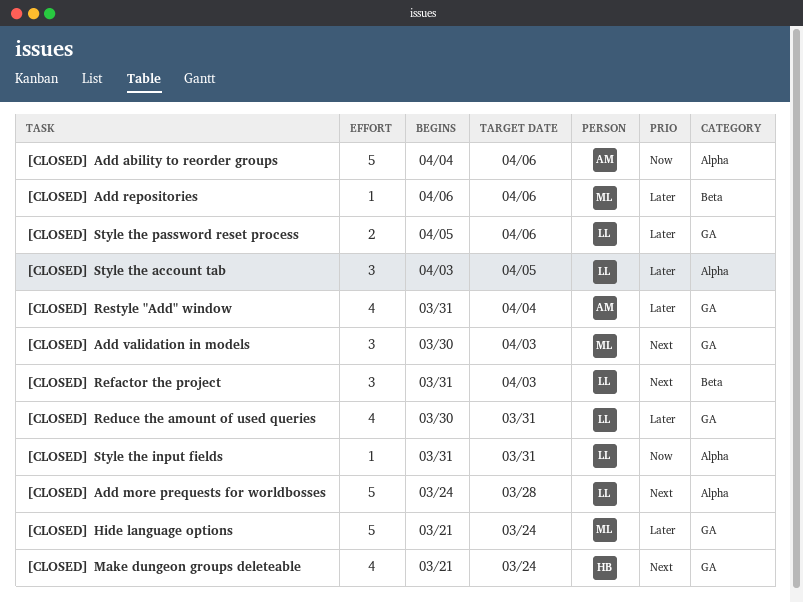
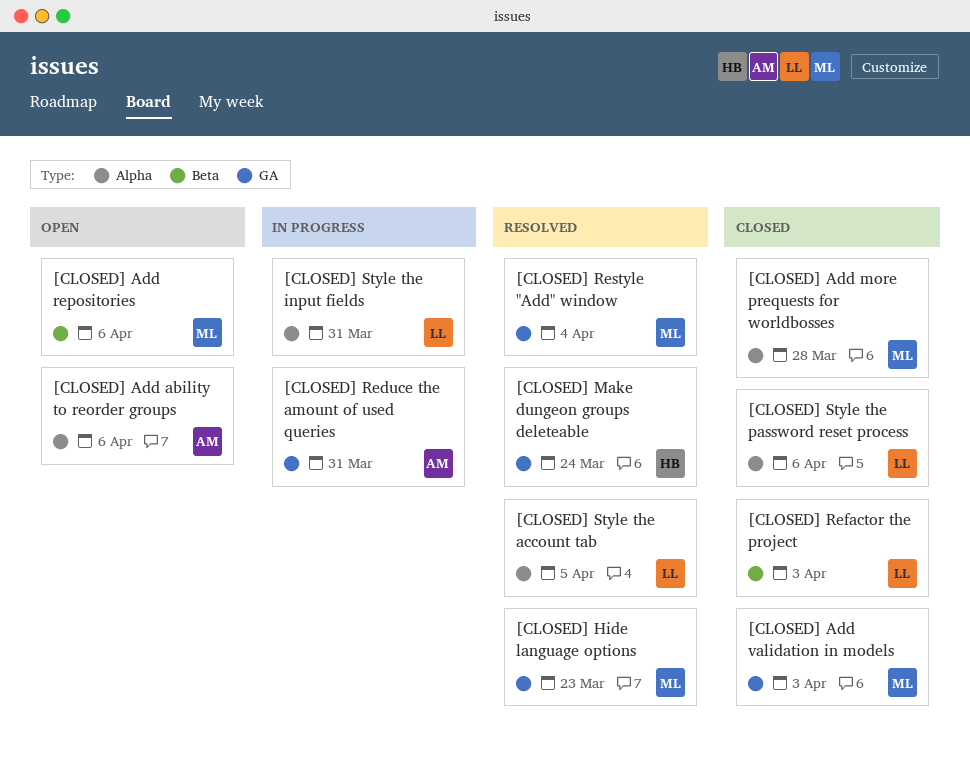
[CLOSED] Add more prequests for worldbosses, owner: LL -> ML
[CLOSED] Hide language options, due: Mar 24 -> Mar 23
[CLOSED] Reduce the amount of used queries, owner: LL -> AM
[CLOSED] Restyle "Add" window, owner: AM -> ML
[CLOSED] Style the password reset process, label: GA -> Alpha

